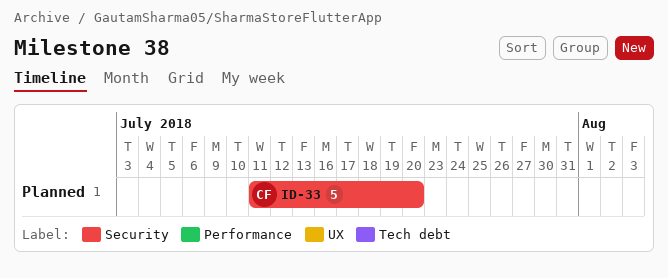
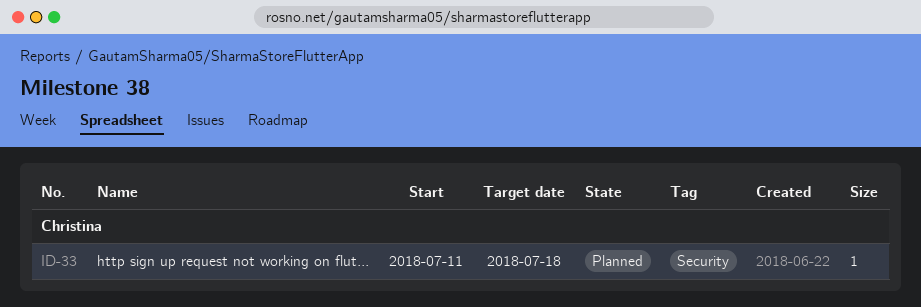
ID-33, estimate: 5 -> 1
ID-33, due: Jul 20 -> Jul 18

